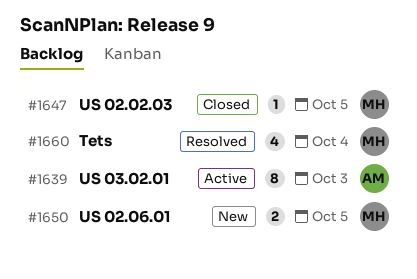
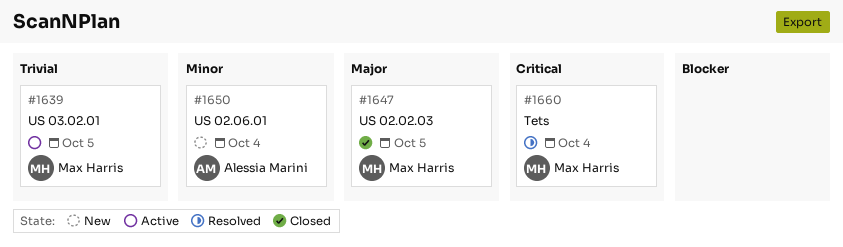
#1639, owner: Alessia Marini -> Max Harris
#1639, due: Oct 3 -> Oct 5
#1650, owner: Max Harris -> Alessia Marini
#1650, due: Oct 5 -> Oct 4

